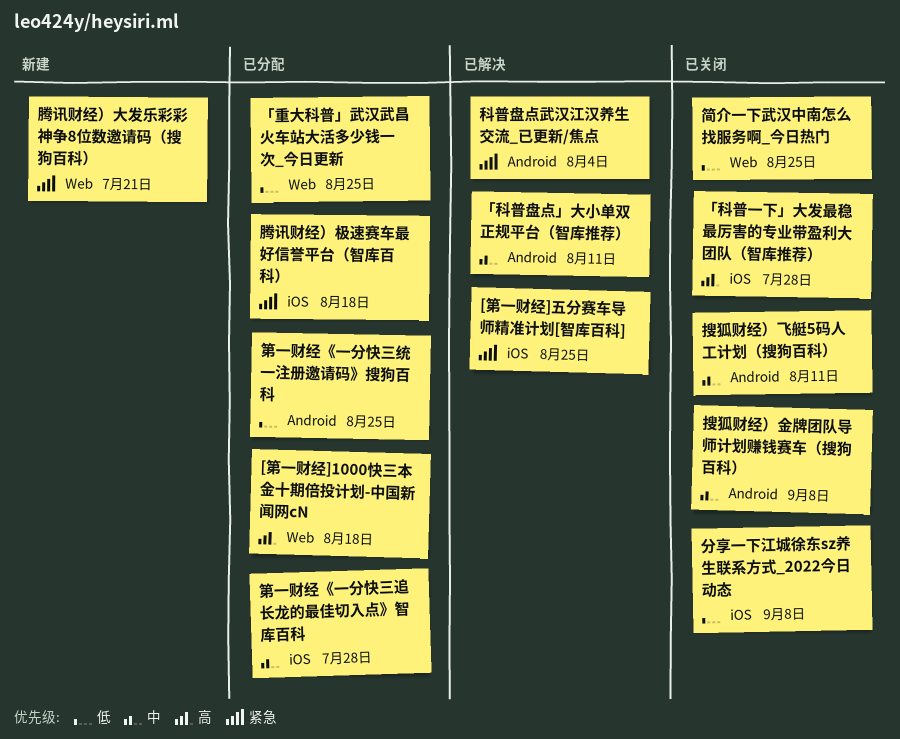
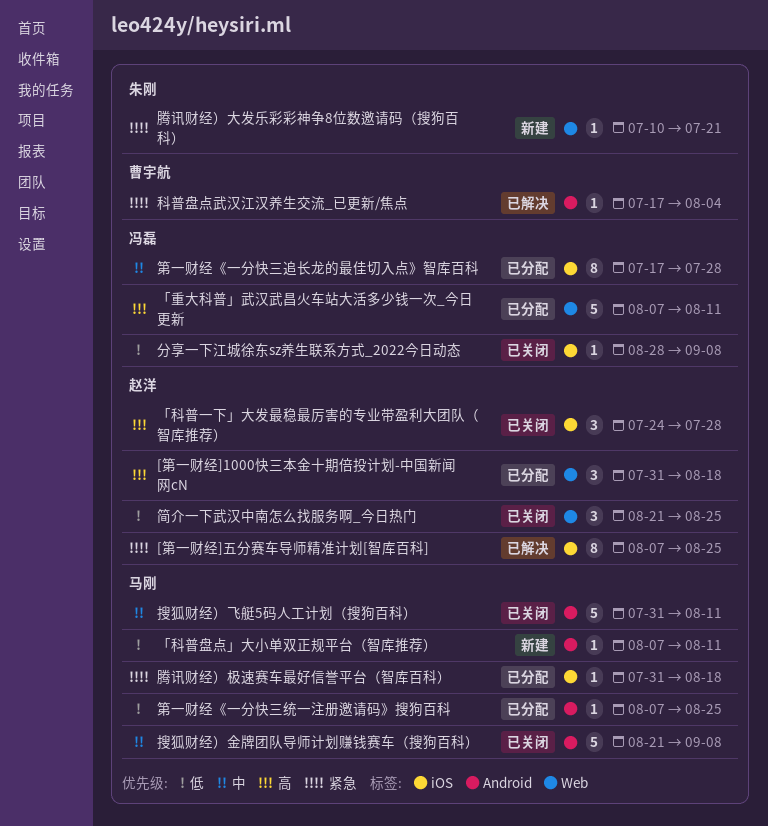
「科普盘点」大小单双正规平台（智库推荐）, status: 已解决 -> 新建
「科普盘点」大小单双正规平台（智库推荐）, priority: 中 -> 低
「重大科普」武汉武昌火车站大活多少钱一次_今日更新, priority: 低 -> 高
「重大科普」武汉武昌火车站大活多少钱一次_今日更新, due: Aug 25 -> Aug 11

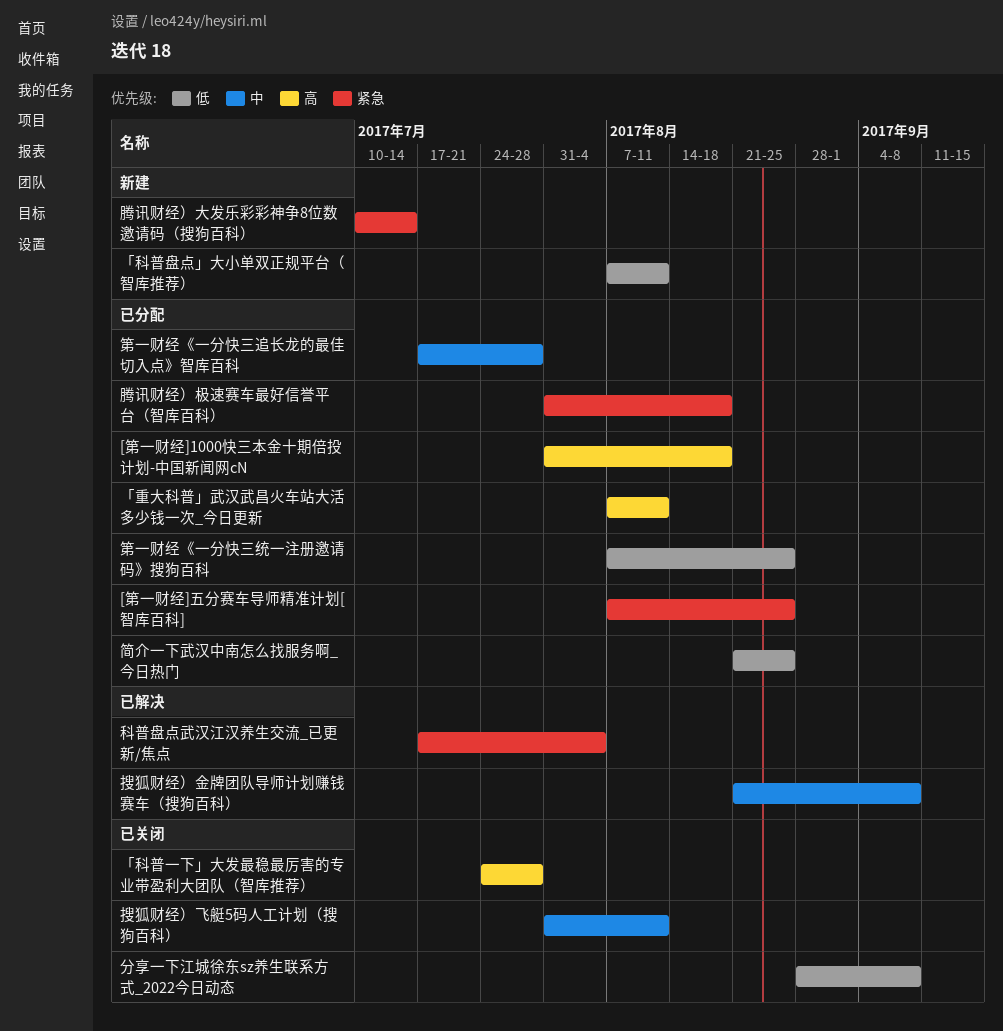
[第一财经]五分赛车导师精准计划[智库百科], status: 已解决 -> 已分配
搜狐财经）金牌团队导师计划赚钱赛车（搜狗百科）, status: 已关闭 -> 已解决
简介一下武汉中南怎么找服务啊_今日热门, status: 已关闭 -> 已分配
腾讯财经）大发乐彩彩神争8位数邀请码（搜狗百科）, due: Jul 21 -> Jul 14

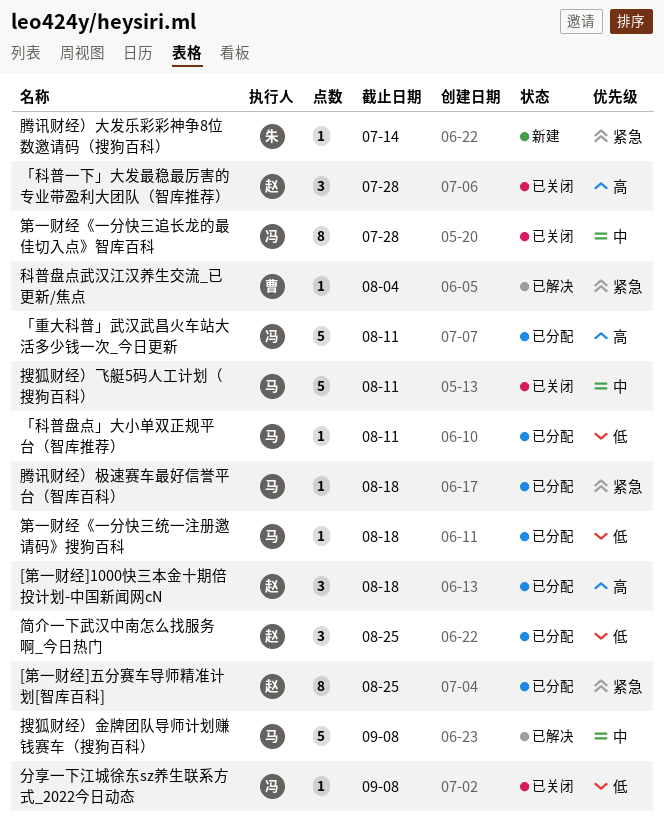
「科普盘点」大小单双正规平台（智库推荐）, status: 新建 -> 已分配
第一财经《一分快三统一注册邀请码》搜狗百科, due: Aug 25 -> Aug 18
第一财经《一分快三追长龙的最佳切入点》智库百科, status: 已分配 -> 已关闭

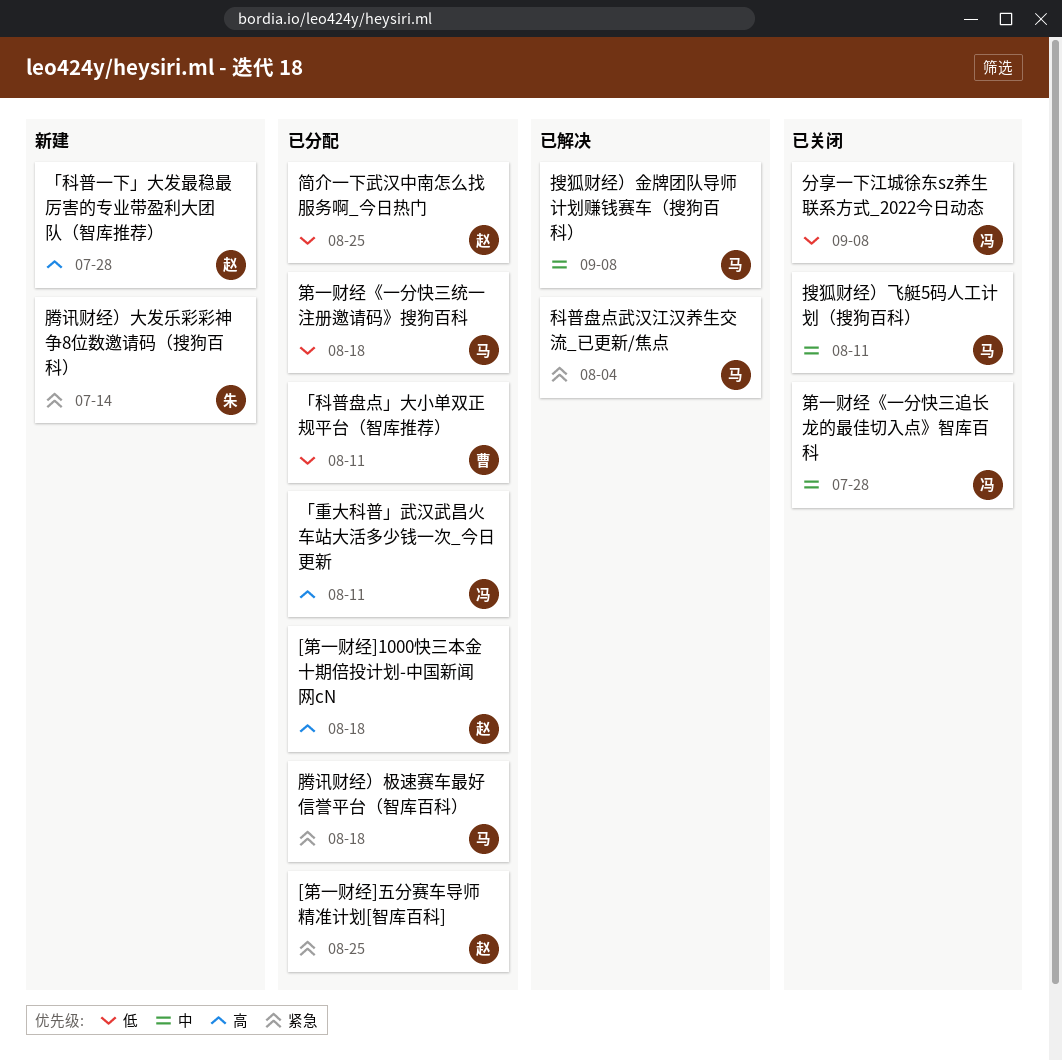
「科普一下」大发最稳最厉害的专业带盈利大团队（智库推荐）, status: 已关闭 -> 新建
「科普盘点」大小单双正规平台（智库推荐）, owner: 马 -> 曹
科普盘点武汉江汉养生交流_已更新/焦点, owner: 曹 -> 马

